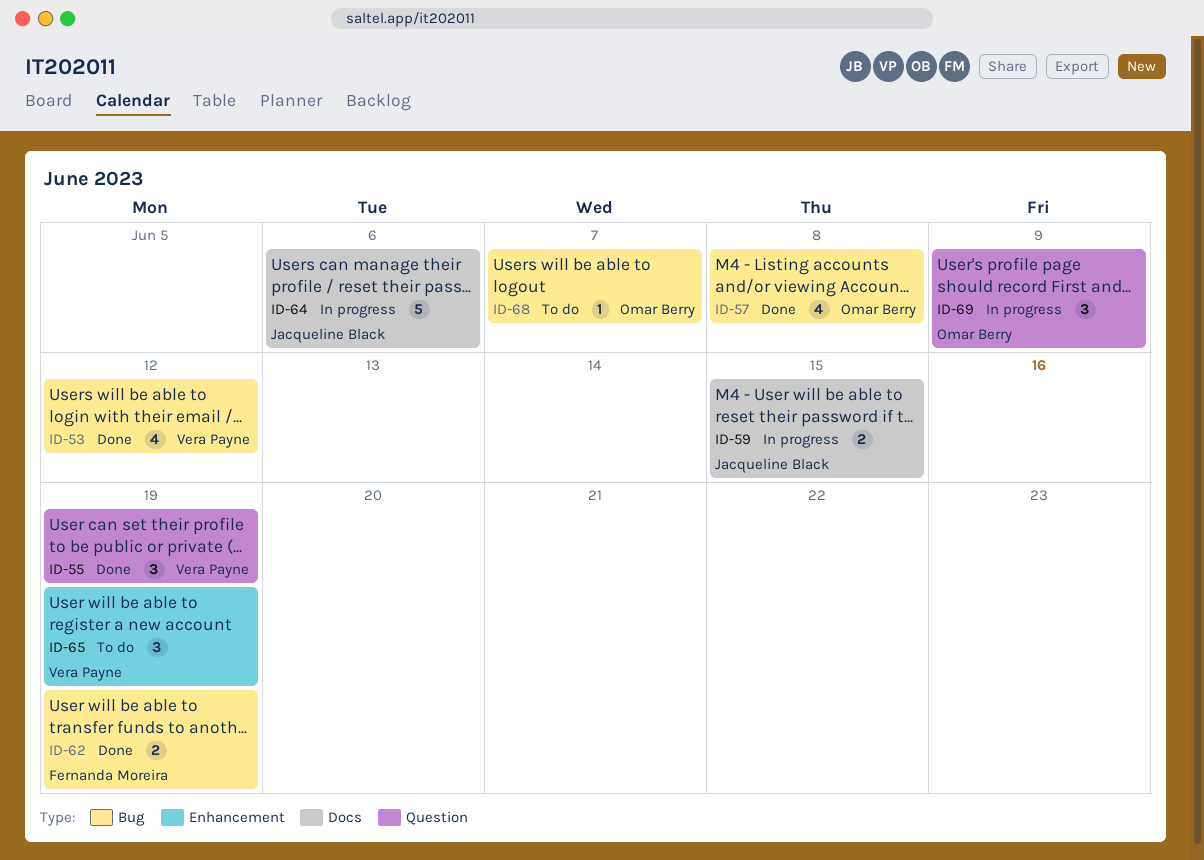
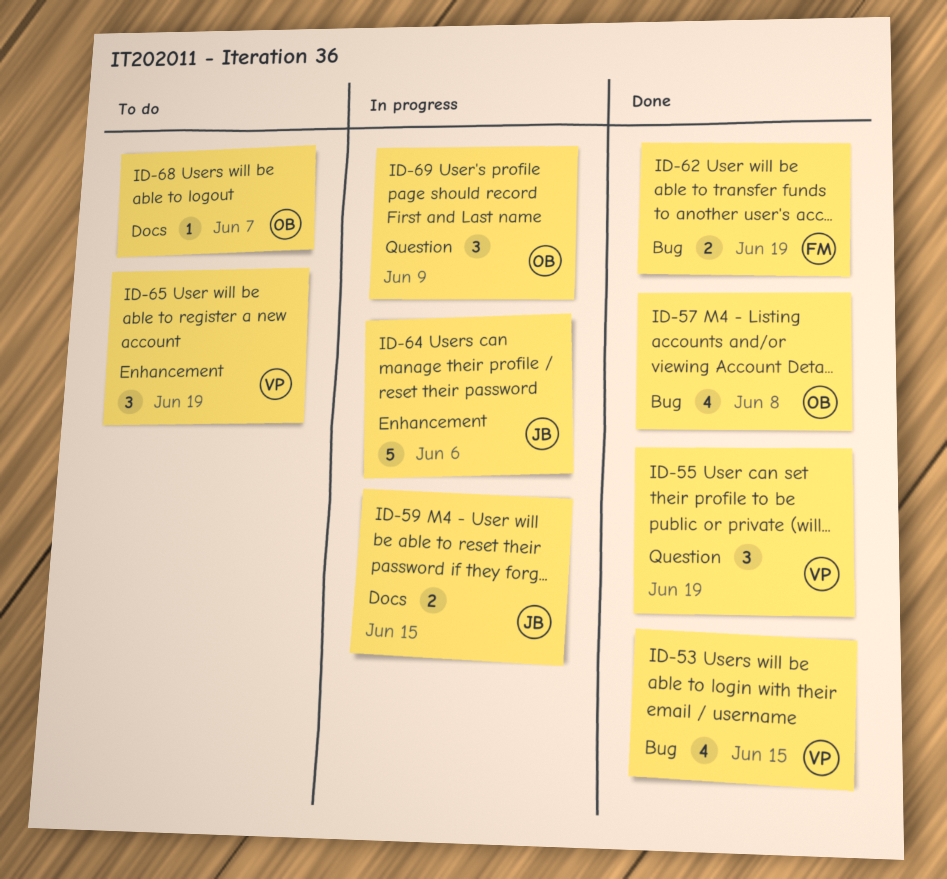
ID-53, due: Jun 12 -> Jun 15
ID-64, label: Docs -> Enhancement
ID-68, label: Bug -> Docs

